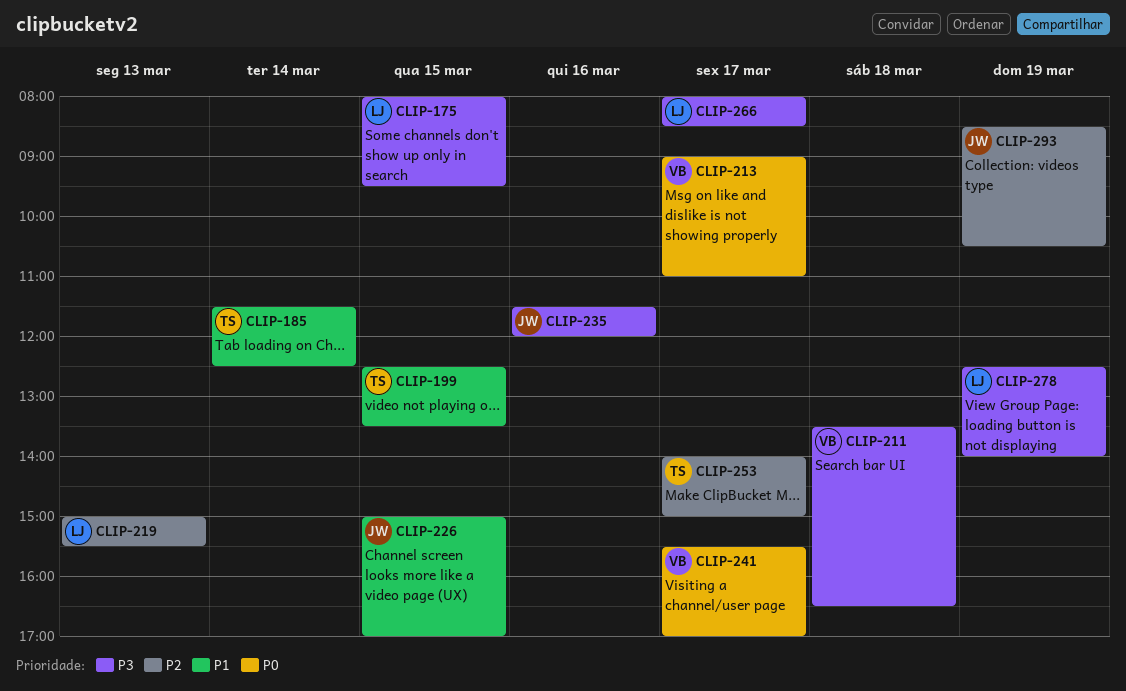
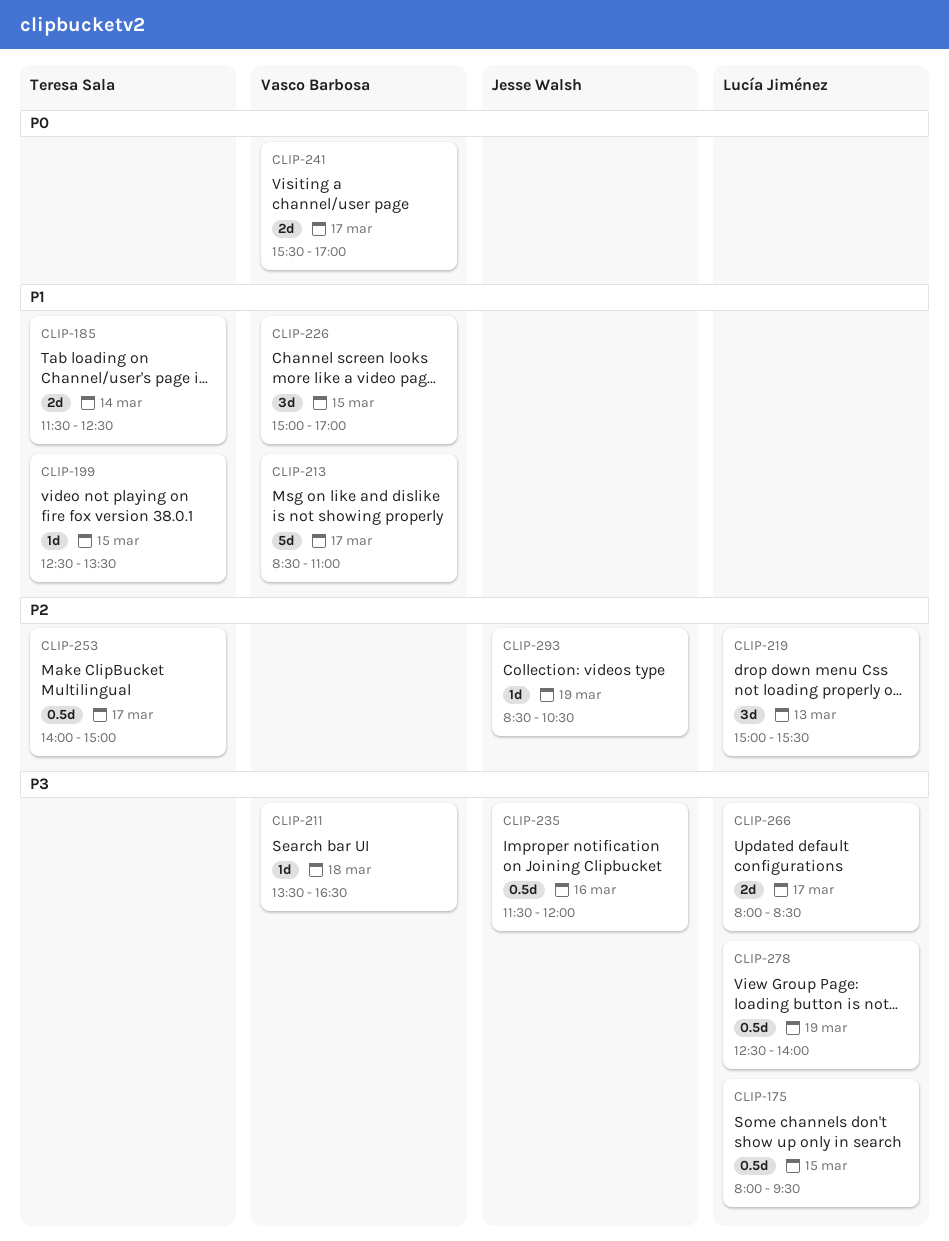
CLIP-213, priority: P0 -> P1
CLIP-213, begins: 09:00 -> 08:30
CLIP-226, owner: Jesse Walsh -> Vasco Barbosa

